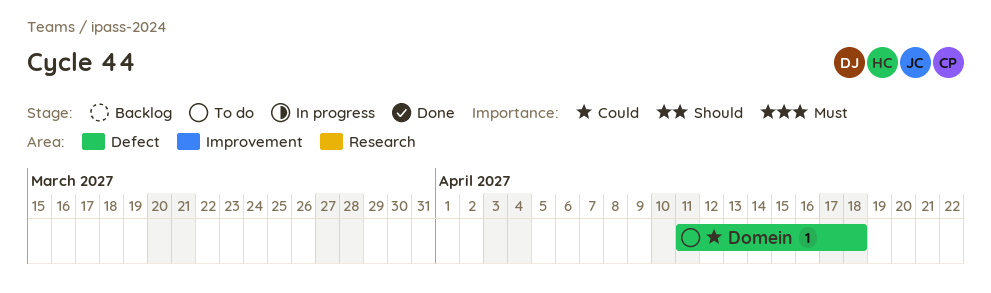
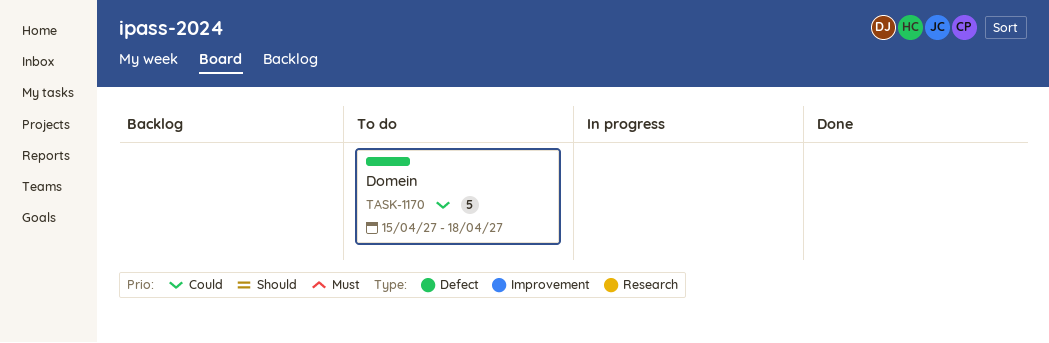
Domein, estimate: 1 -> 5
Domein, start: Apr 11 -> Apr 15

